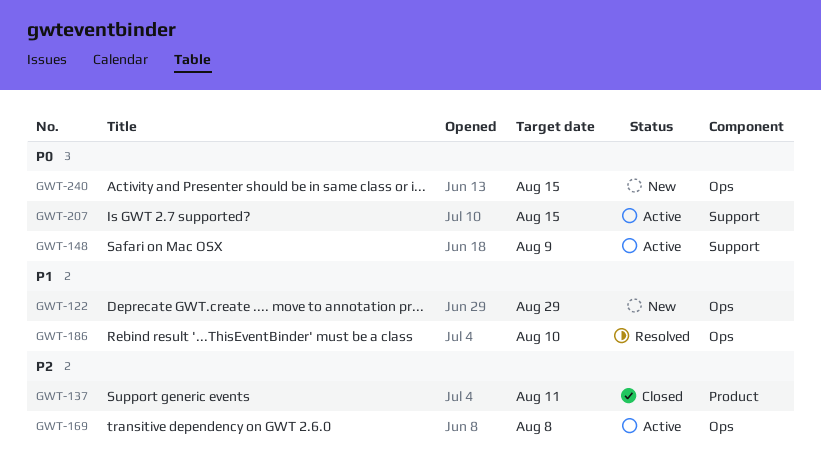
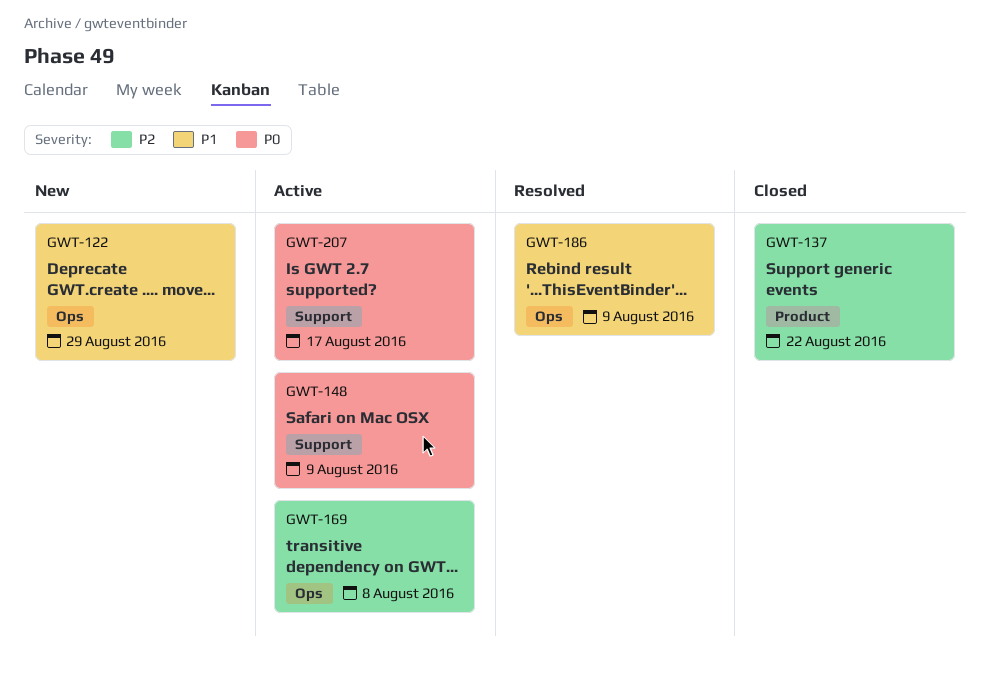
GWT-137, due: Aug 11 -> Aug 22
GWT-186, due: Aug 10 -> Aug 9
GWT-207, due: Aug 15 -> Aug 17
GWT-240: present -> none

